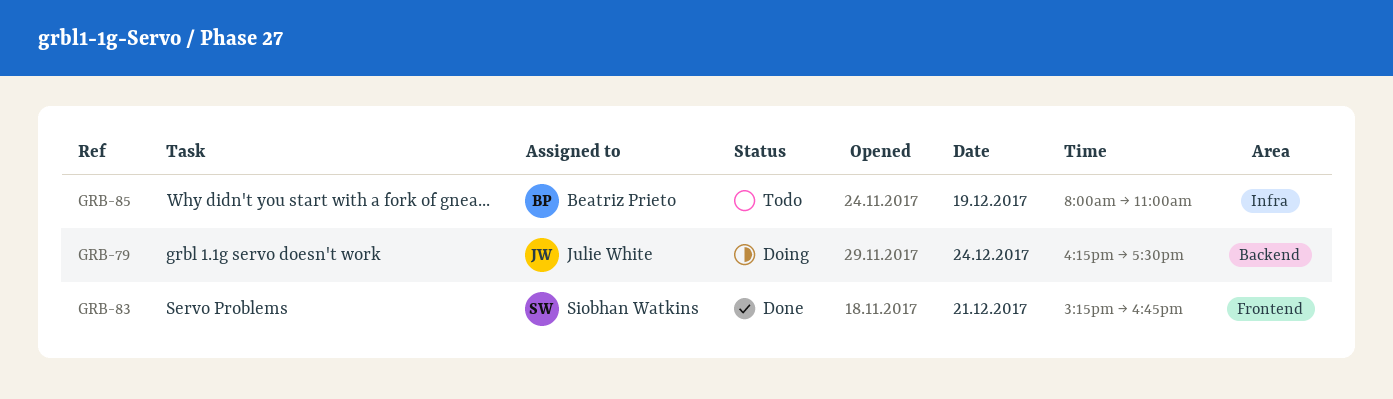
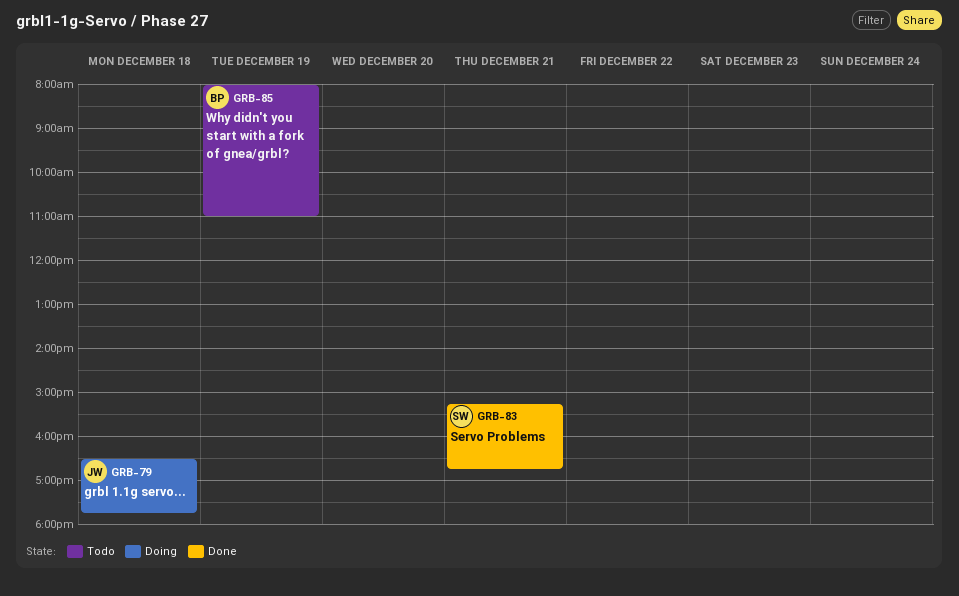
GRB-79, day: Dec 24 -> Dec 18
GRB-79, begins: 16:15 -> 16:30
GRB-79, ends: 17:30 -> 17:45

